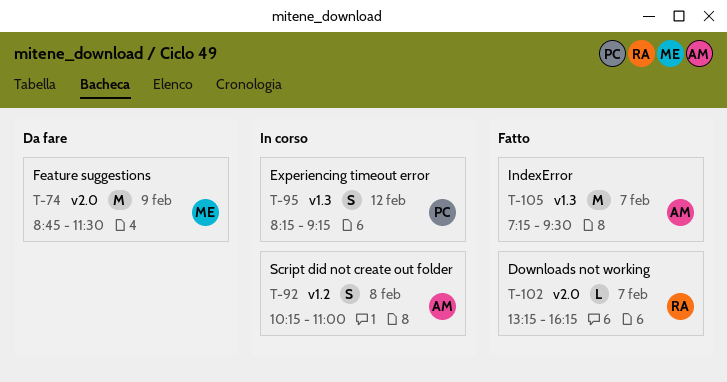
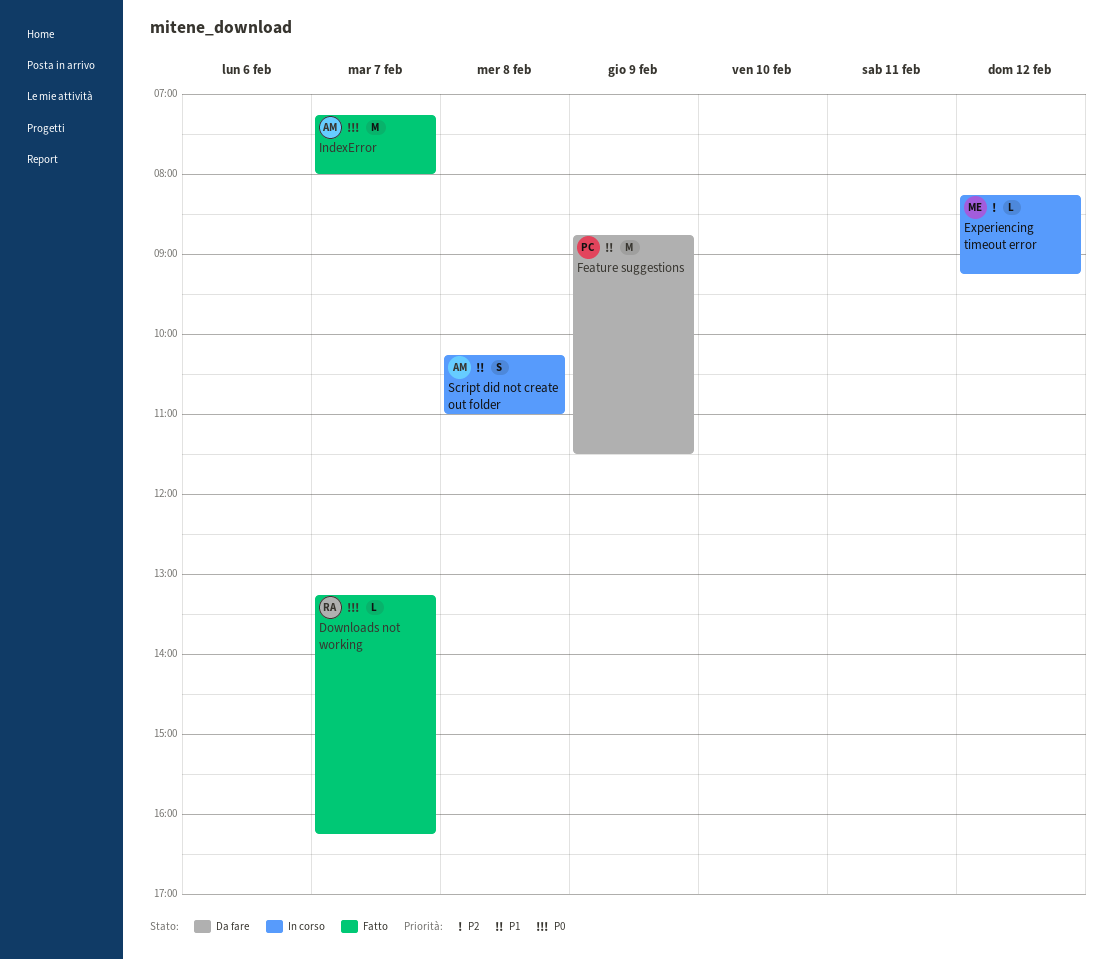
Experiencing timeout error, owner: PC -> ME
Experiencing timeout error, estimate: S -> L
Feature suggestions, owner: ME -> PC
IndexError, ends: 09:30 -> 08:00

